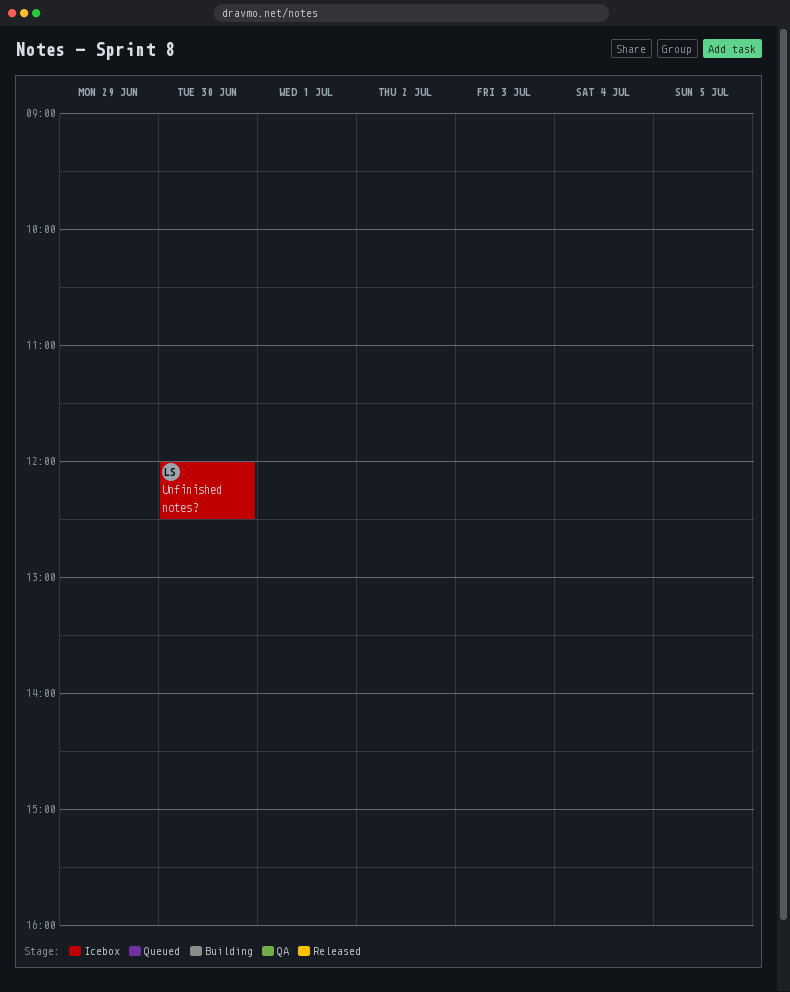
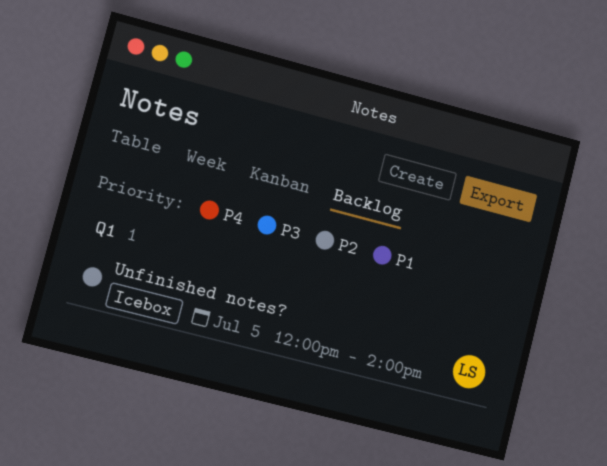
Unfinished notes?, day: Jun 30 -> Jul 5
Unfinished notes?, ends: 12:30 -> 14:00

